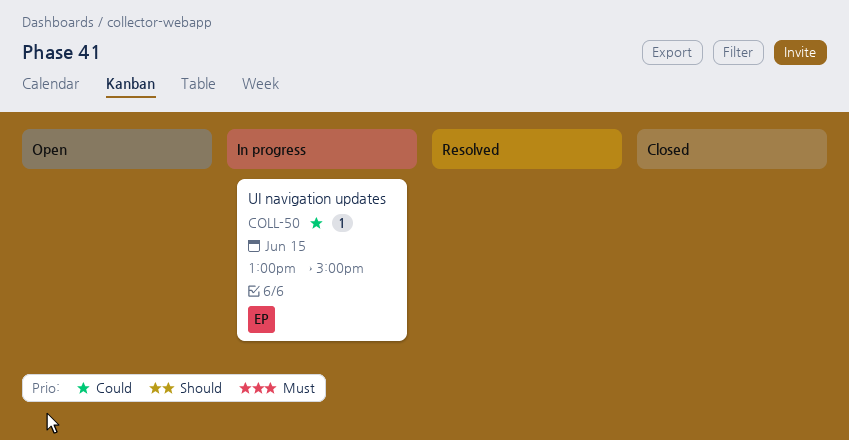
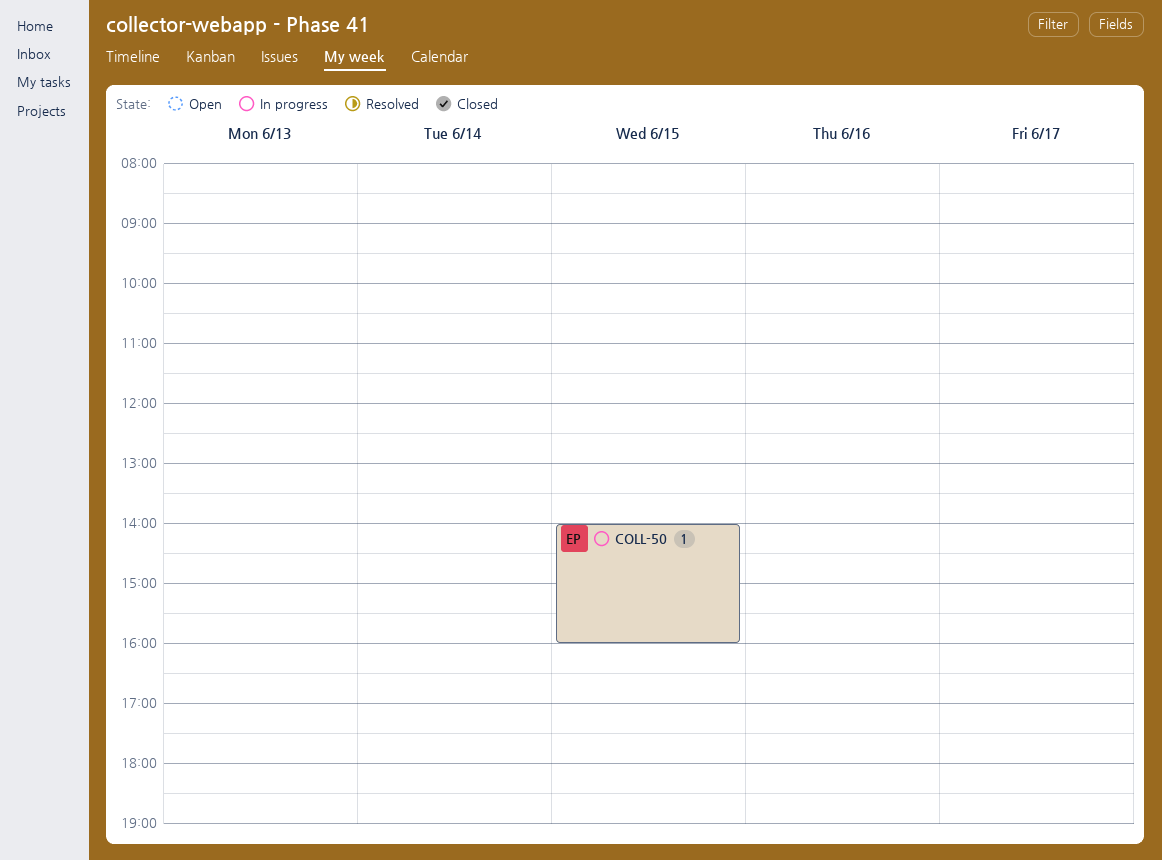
COLL-50, begins: 13:00 -> 14:00
COLL-50, ends: 15:00 -> 16:00

